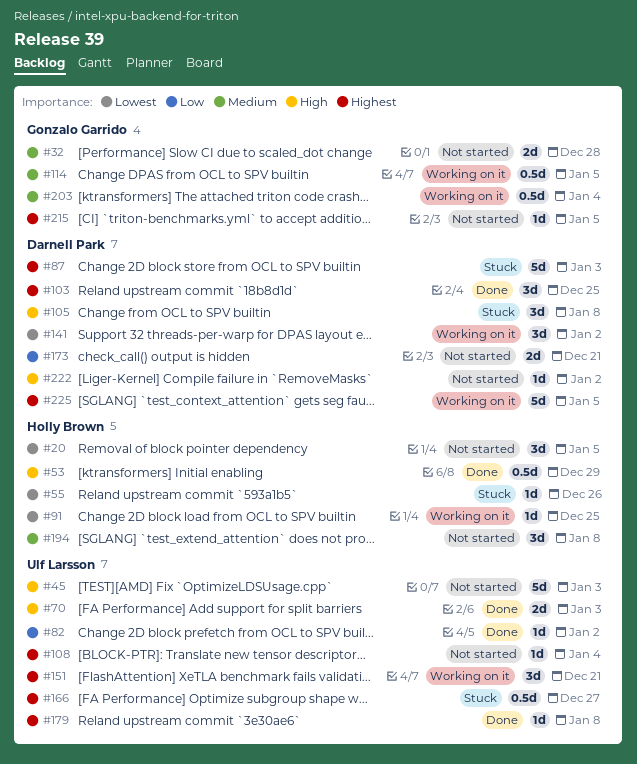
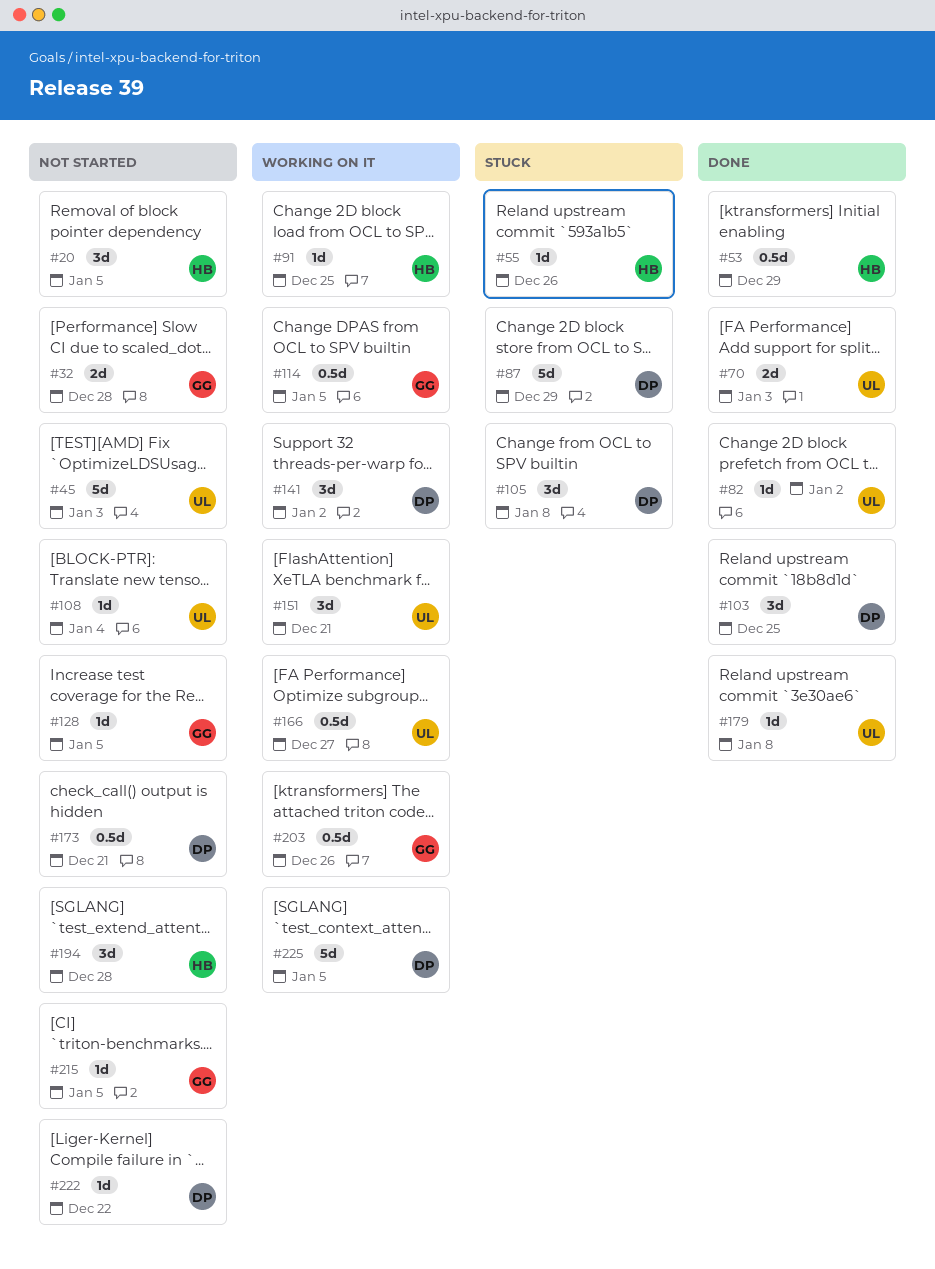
#87, due: Jan 3 -> Dec 29
#128: none -> present
#166, status: Stuck -> Working on it
#173, estimate: 2d -> 0.5d
#194, due: Jan 8 -> Dec 28
#203, due: Jan 4 -> Dec 26
#222, due: Jan 2 -> Dec 22

